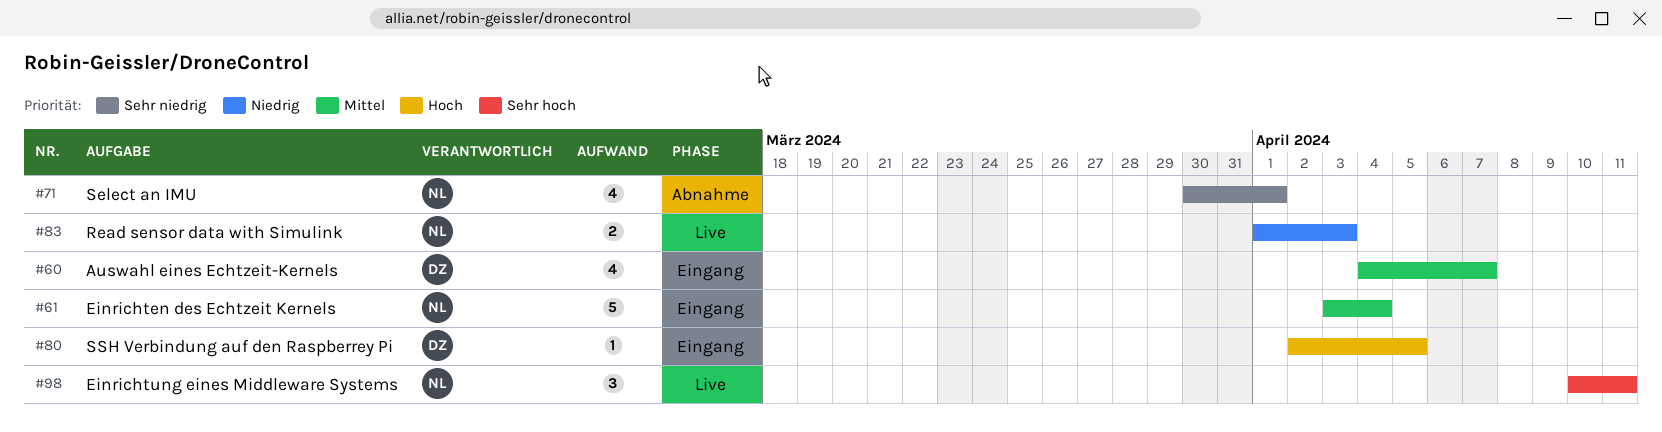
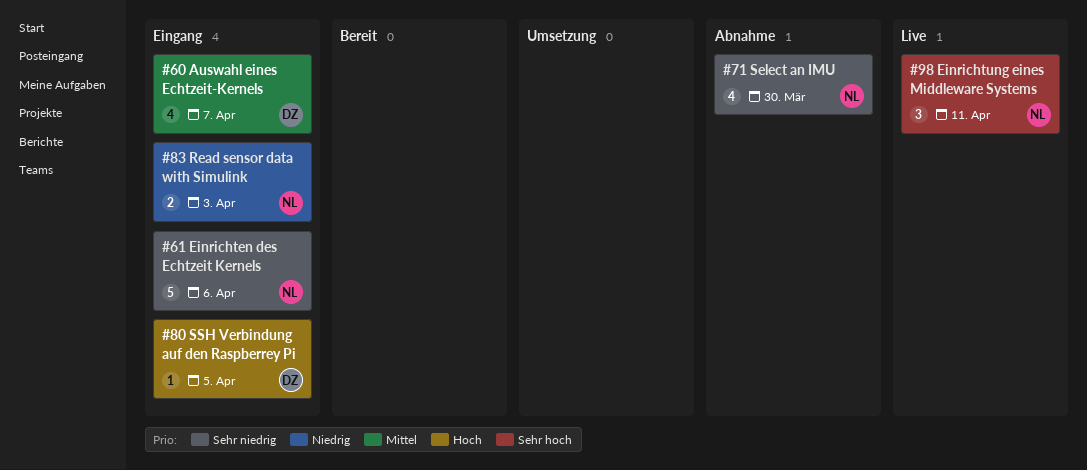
#61, priority: Mittel -> Sehr niedrig
#61, due: Apr 4 -> Apr 6
#71, due: Apr 1 -> Mar 30
#83, status: Live -> Eingang

